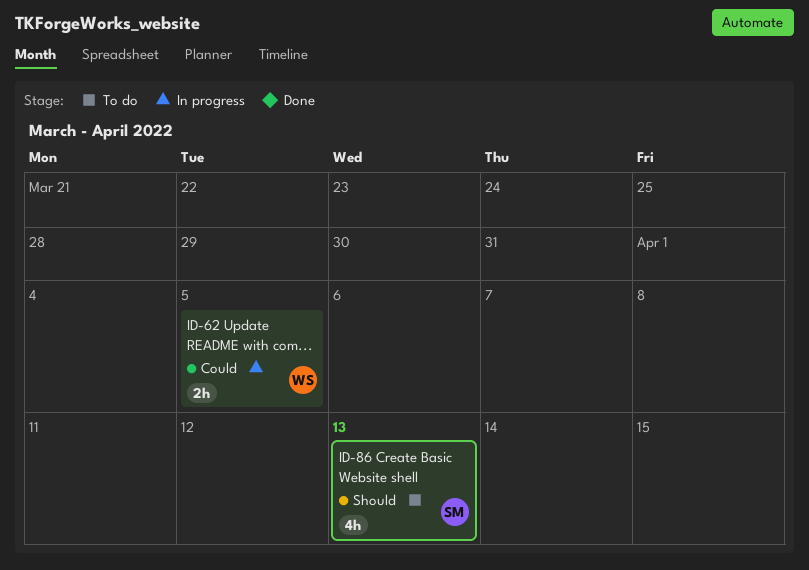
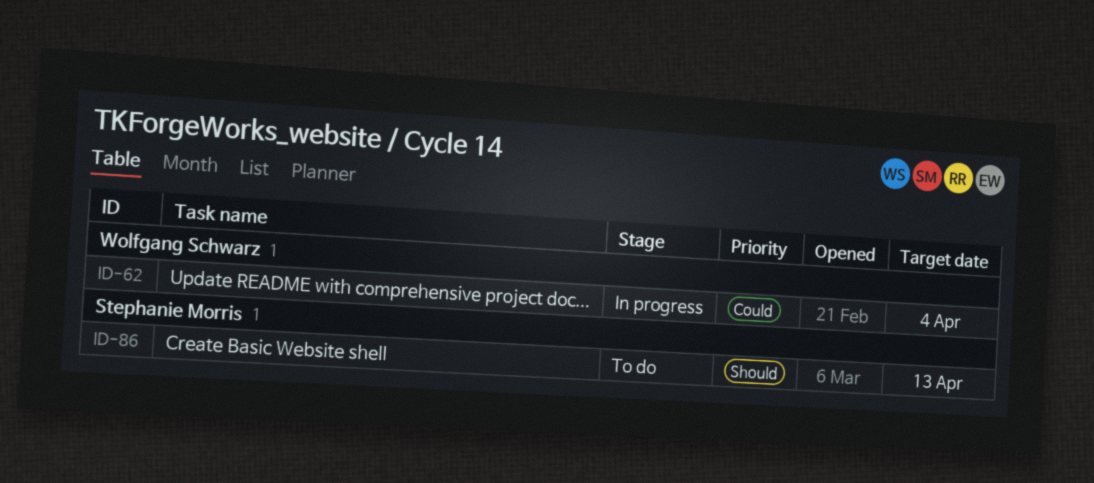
ID-62, due: Apr 5 -> Apr 4

